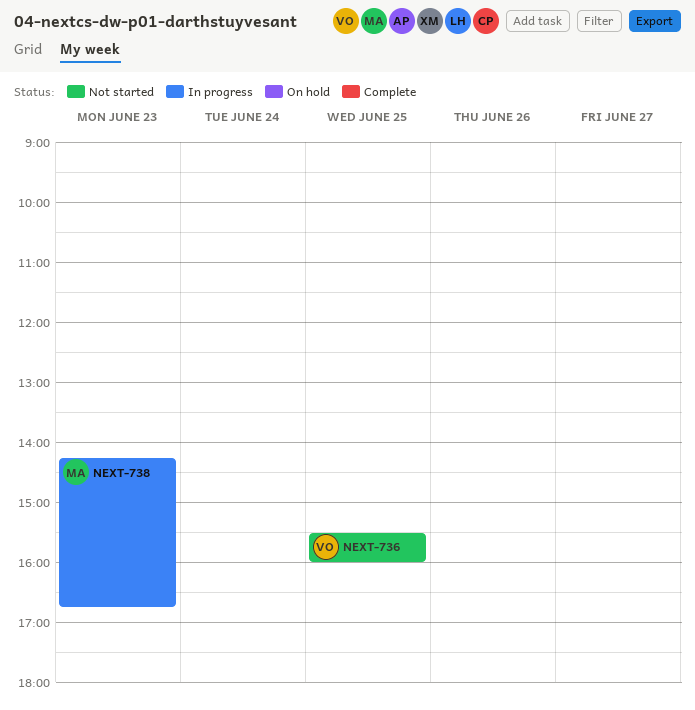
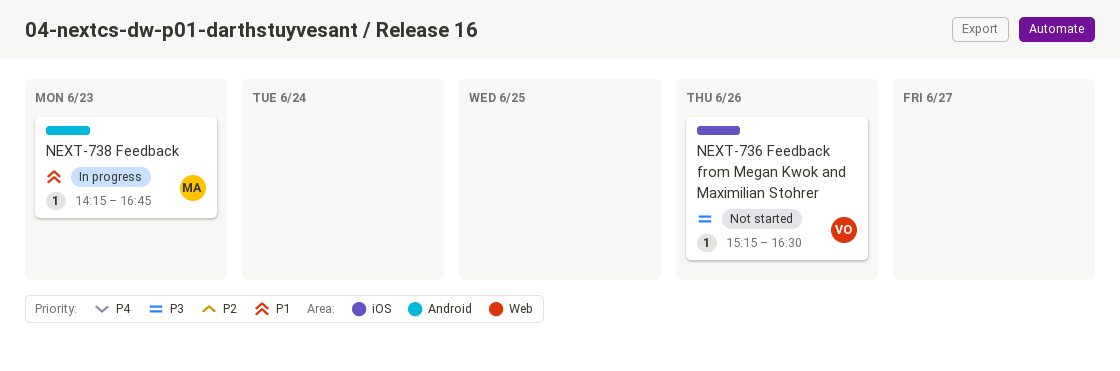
NEXT-736, day: Jun 25 -> Jun 26
NEXT-736, begins: 15:30 -> 15:15
NEXT-736, ends: 16:00 -> 16:30

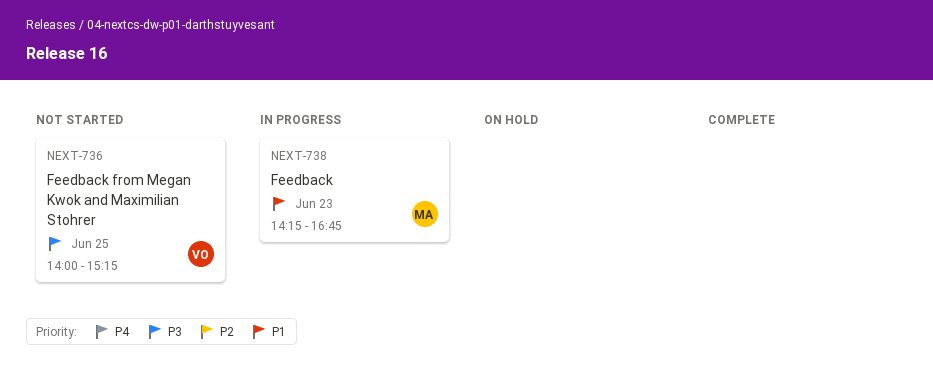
NEXT-736, day: Jun 26 -> Jun 25
NEXT-736, begins: 15:15 -> 14:00
NEXT-736, ends: 16:30 -> 15:15

